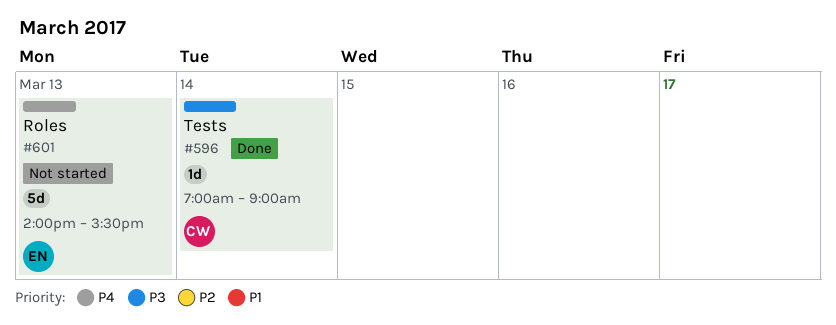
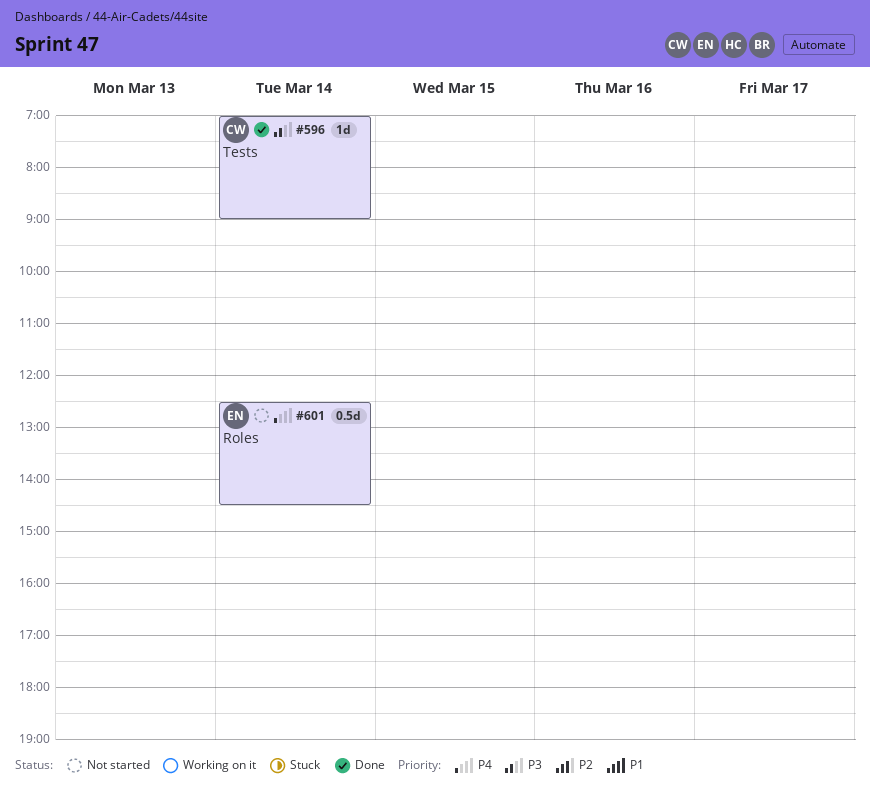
#601, estimate: 5d -> 0.5d
#601, day: Mar 13 -> Mar 14
#601, begins: 14:00 -> 12:30
#601, ends: 15:30 -> 14:30

